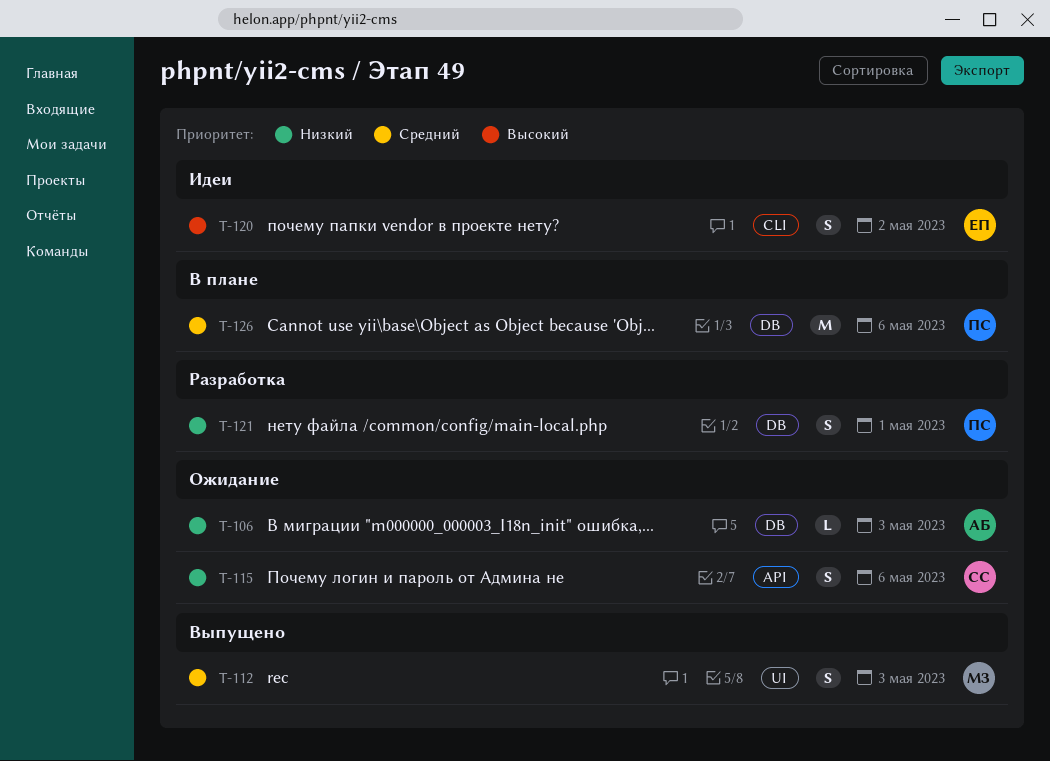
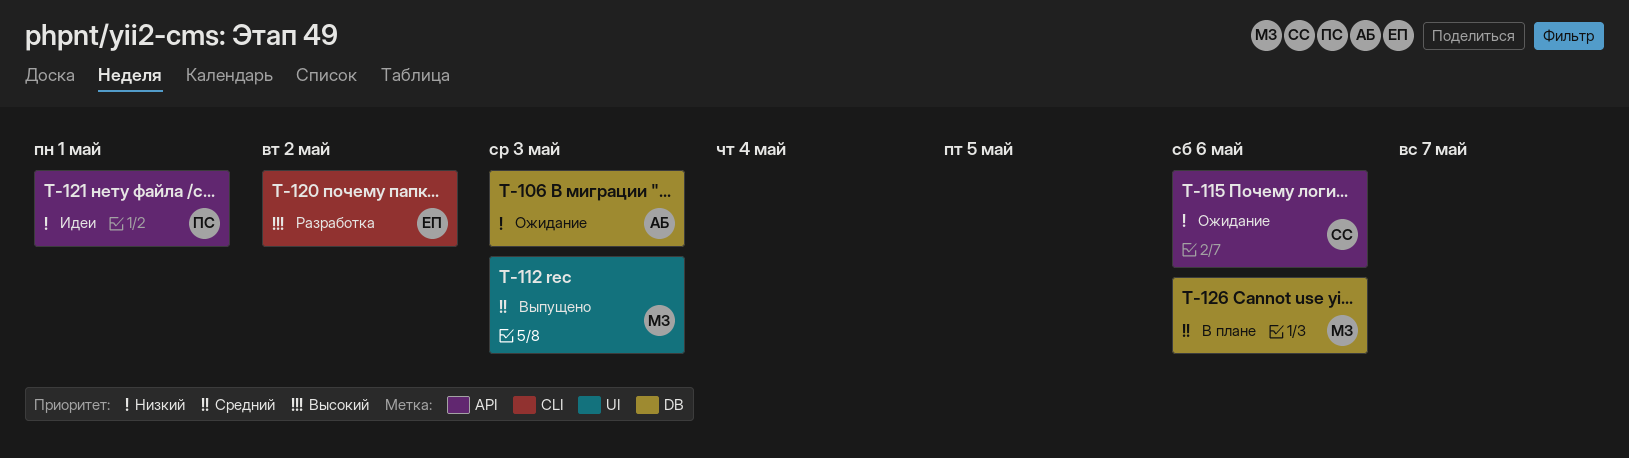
T-120, status: Идеи -> Разработка
T-121, status: Разработка -> Идеи
T-121, label: DB -> API
T-126, owner: ПС -> МЗ

